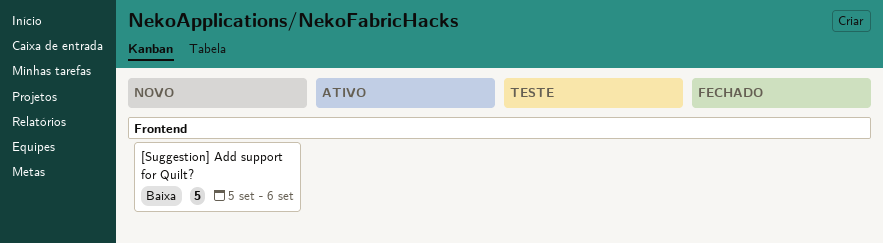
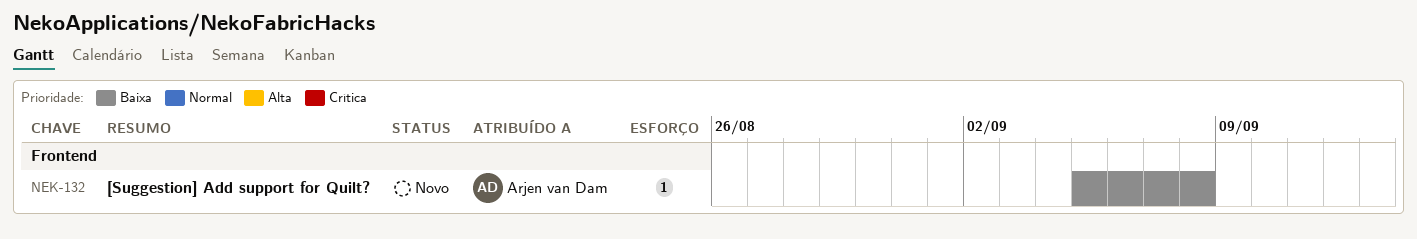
[Suggestion] Add support for Quilt?, estimate: 5 -> 1
[Suggestion] Add support for Quilt?, due: Sep 6 -> Sep 8

